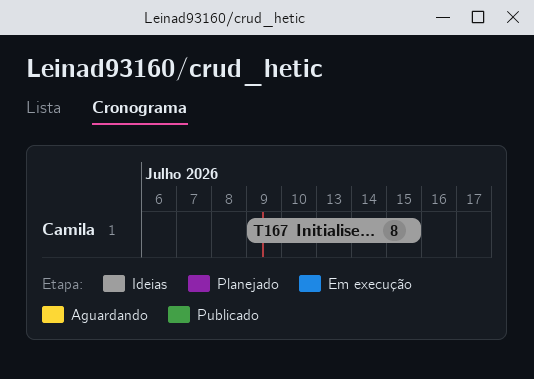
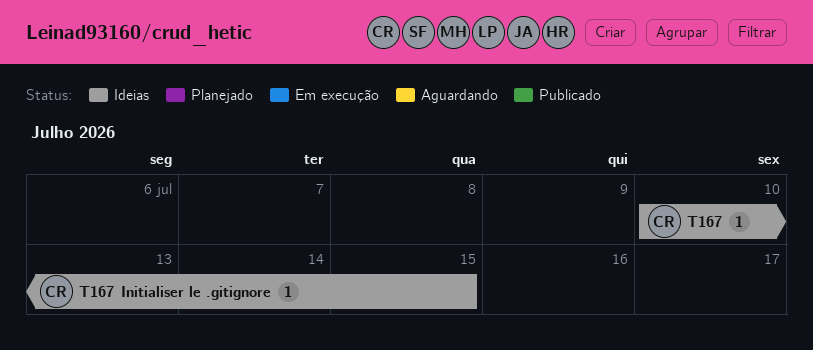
T167, estimate: 8 -> 1
T167, start: Jul 9 -> Jul 10

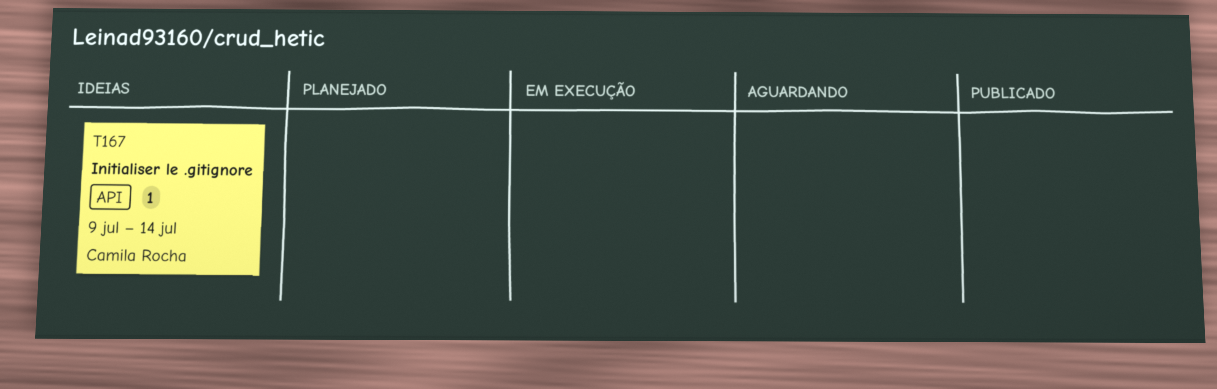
T167, start: Jul 10 -> Jul 9
T167, due: Jul 15 -> Jul 14

